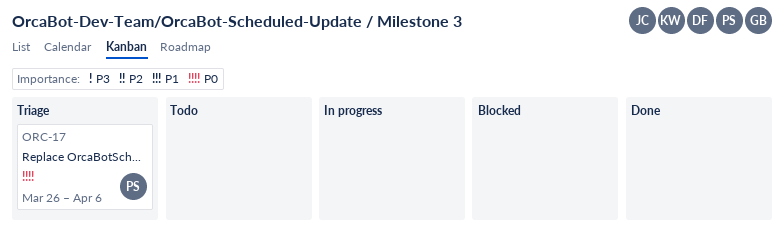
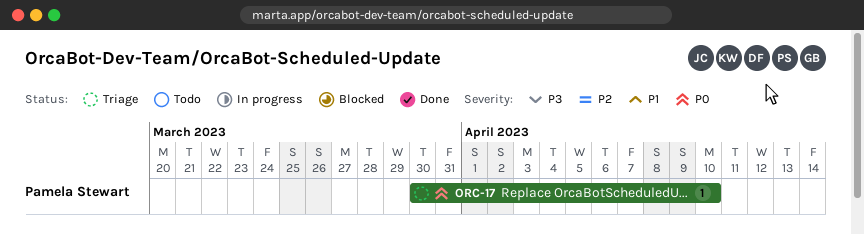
ORC-17, start: Mar 26 -> Mar 30
ORC-17, due: Apr 6 -> Apr 10

